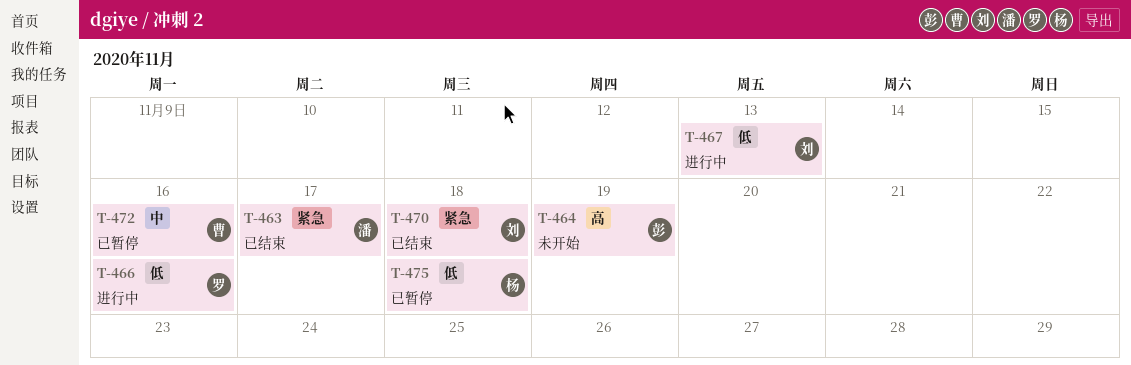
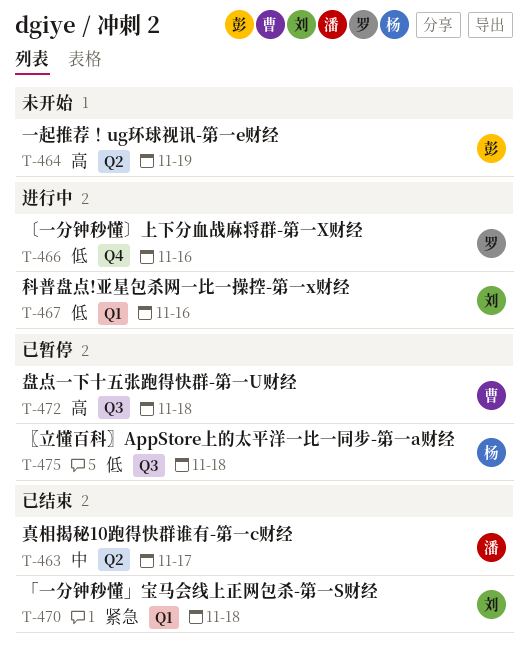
T-463, priority: 紧急 -> 中
T-467, due: Nov 13 -> Nov 16
T-472, priority: 中 -> 高
T-472, due: Nov 16 -> Nov 18

